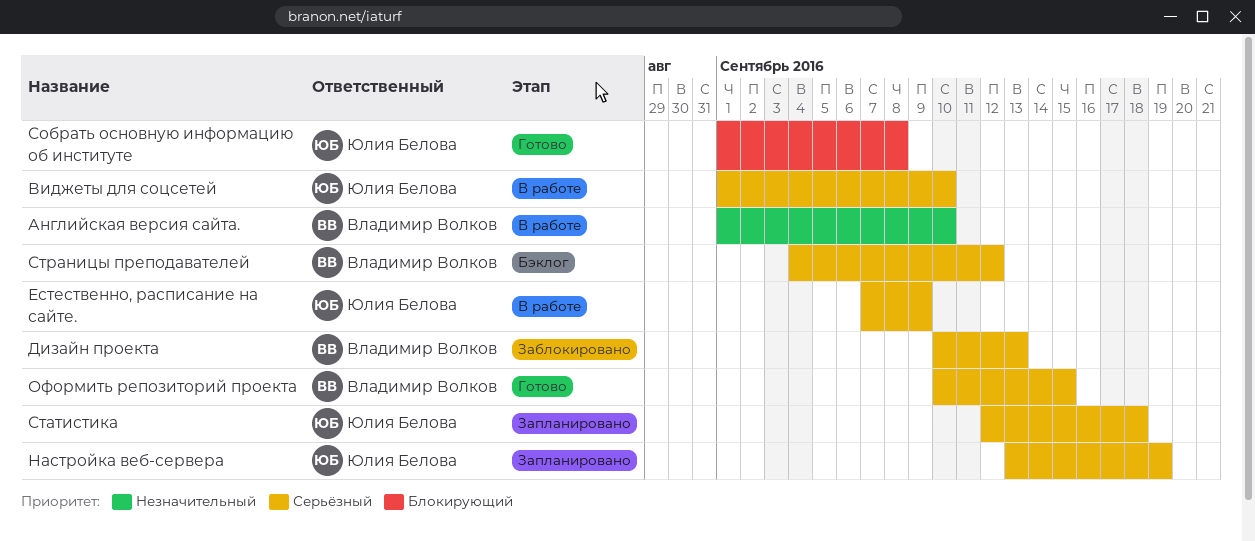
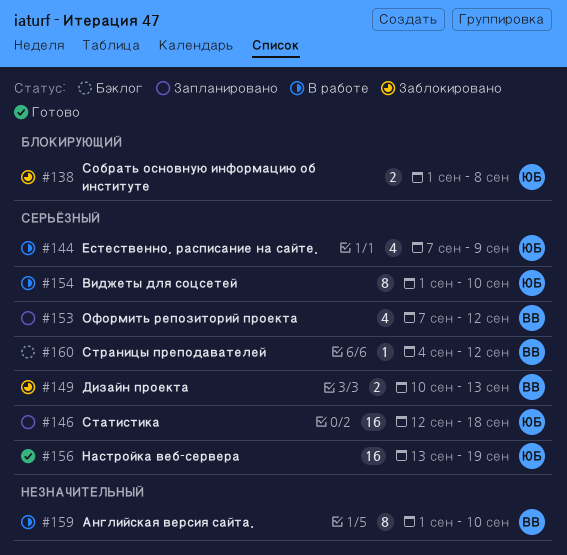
Настройка веб-сервера, status: Запланировано -> Готово
Оформить репозиторий проекта, status: Готово -> Запланировано
Оформить репозиторий проекта, start: Sep 10 -> Sep 7
Оформить репозиторий проекта, due: Sep 15 -> Sep 12
Собрать основную информацию об институте, status: Готово -> Заблокировано

